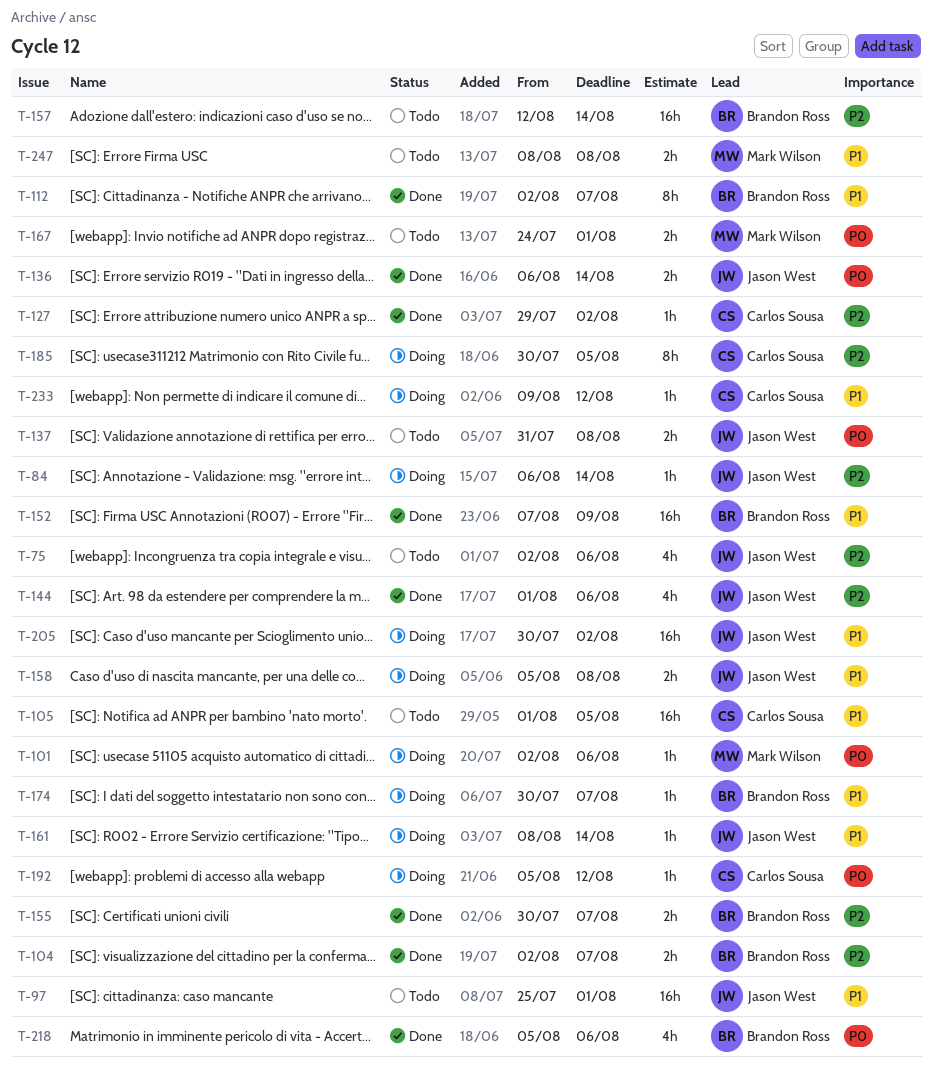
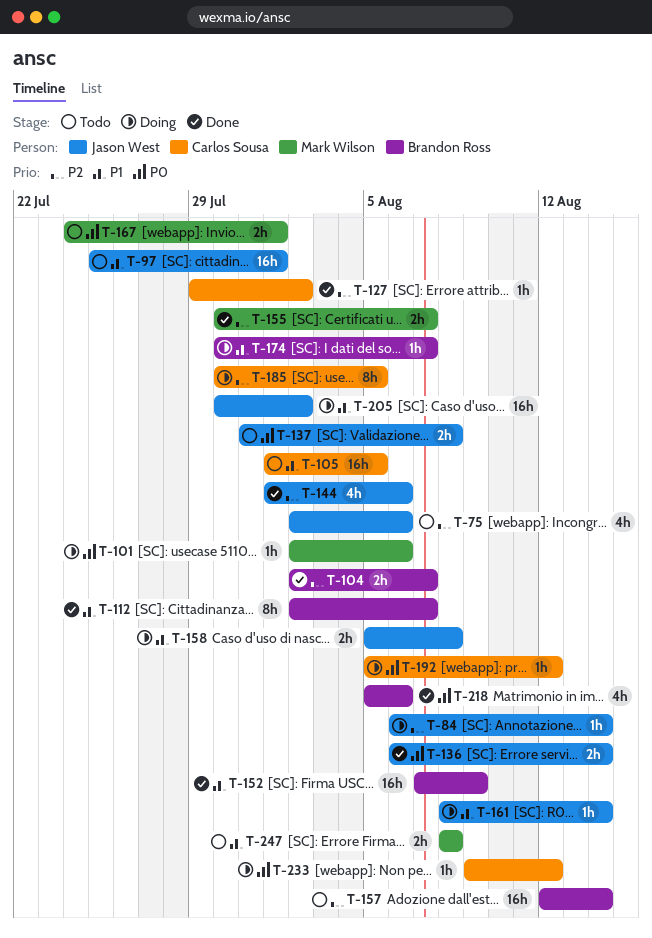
T-155, owner: Brandon Ross -> Mark Wilson
T-233, priority: P1 -> P0

